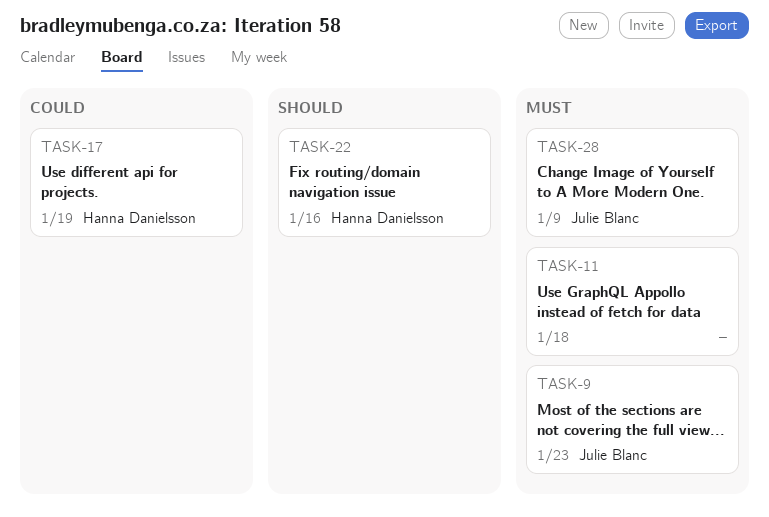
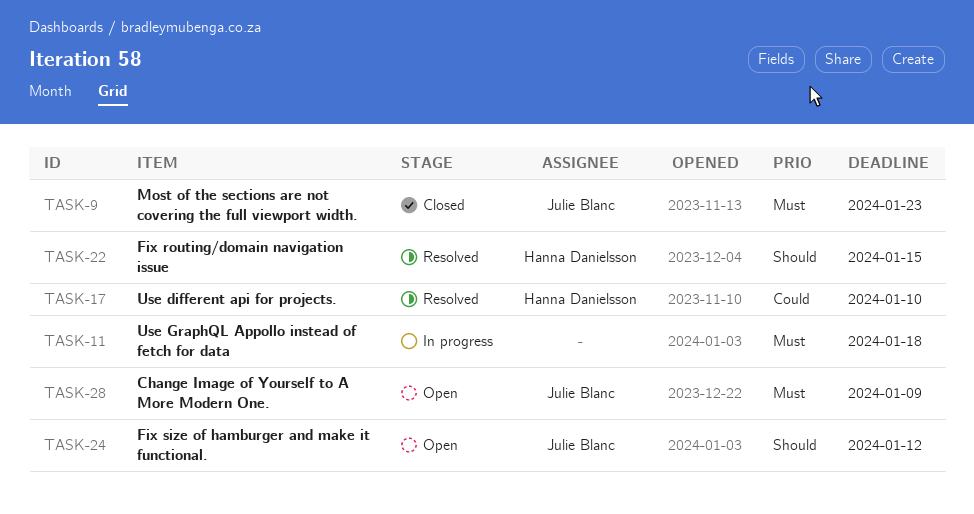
TASK-17, due: Jan 19 -> Jan 10
TASK-22, due: Jan 16 -> Jan 15
TASK-24: none -> present

